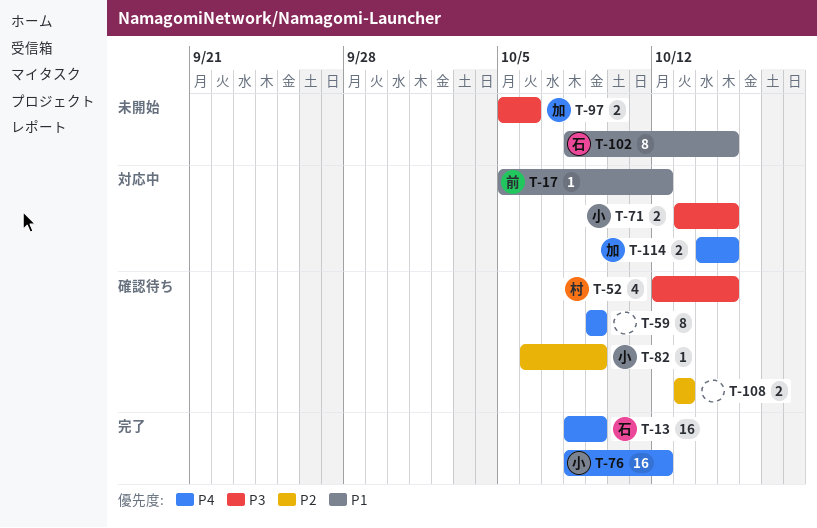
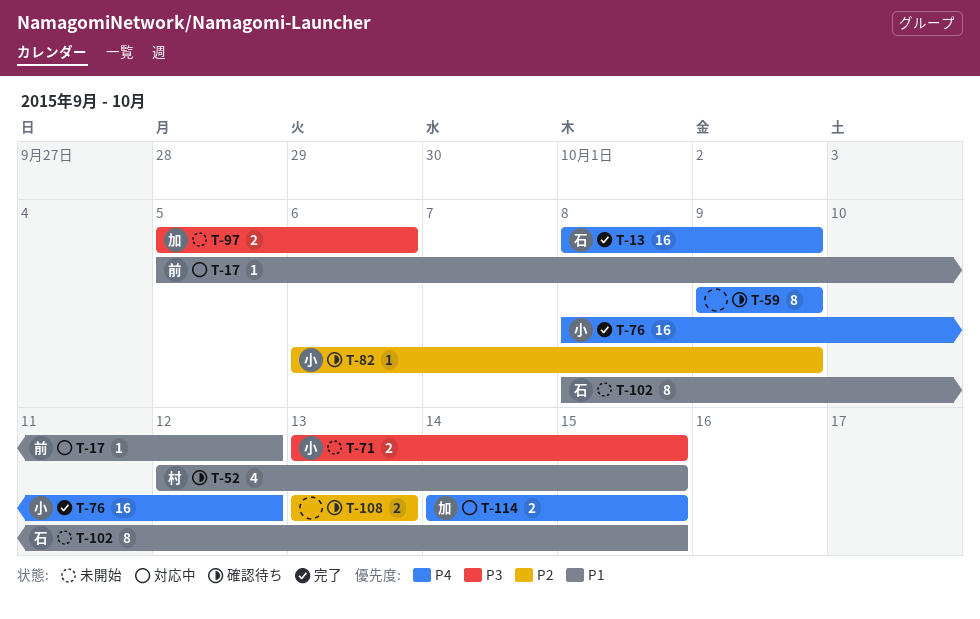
T-52, priority: P3 -> P1
T-71, status: 対応中 -> 未開始

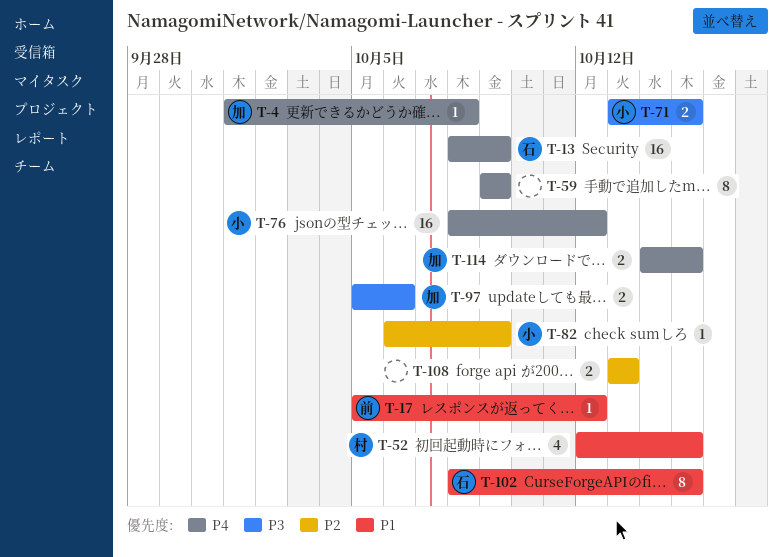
T-4: none -> present

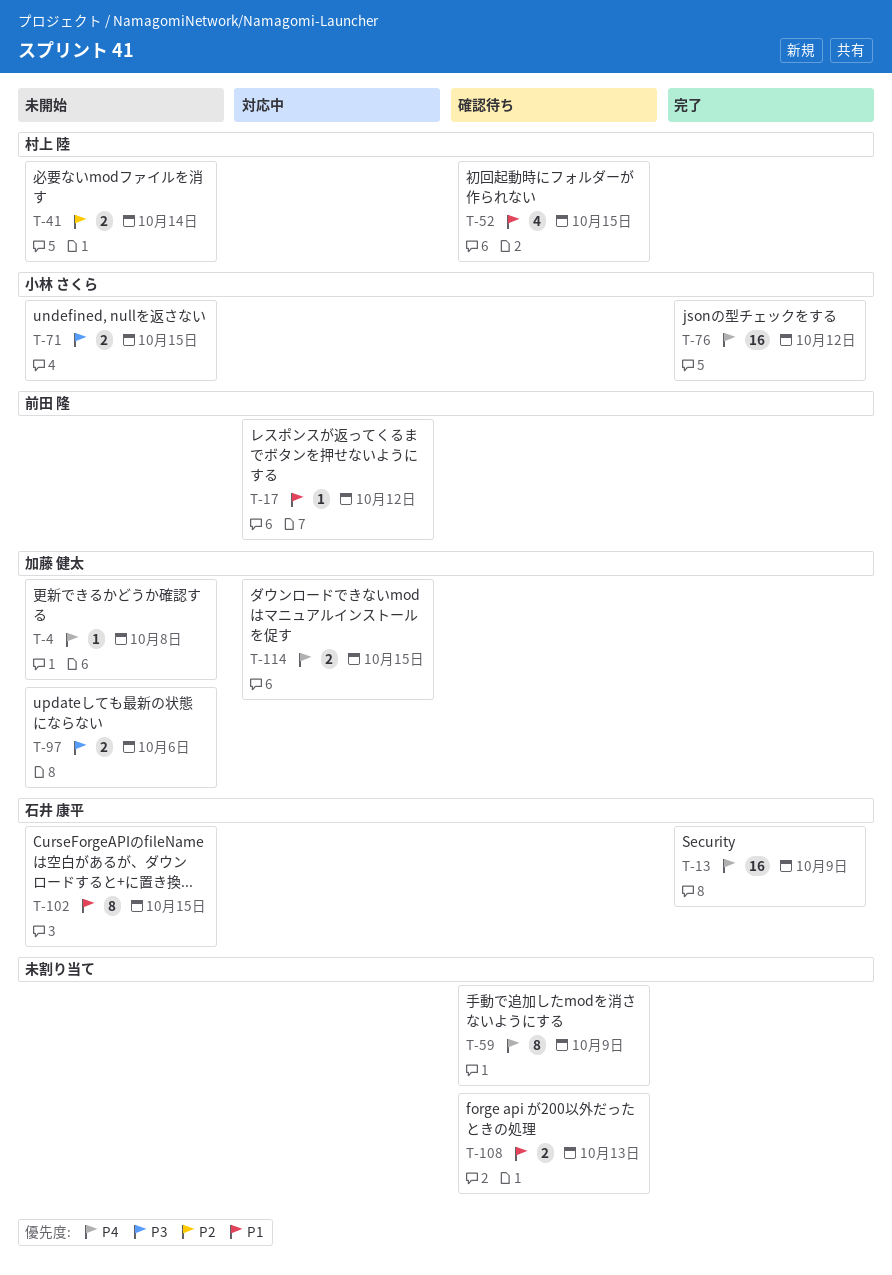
T-41: none -> present
T-82: present -> none
T-108, priority: P2 -> P1

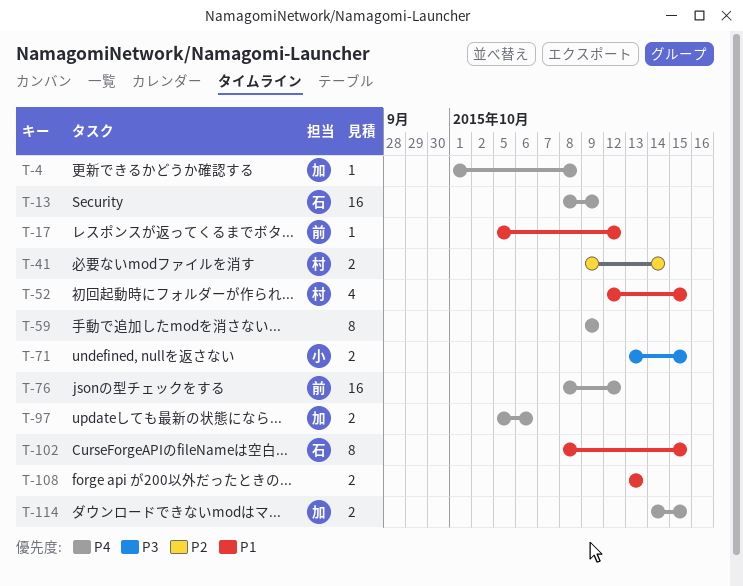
T-76, owner: 小林 さくら -> 前田 隆
T-97, priority: P3 -> P4

